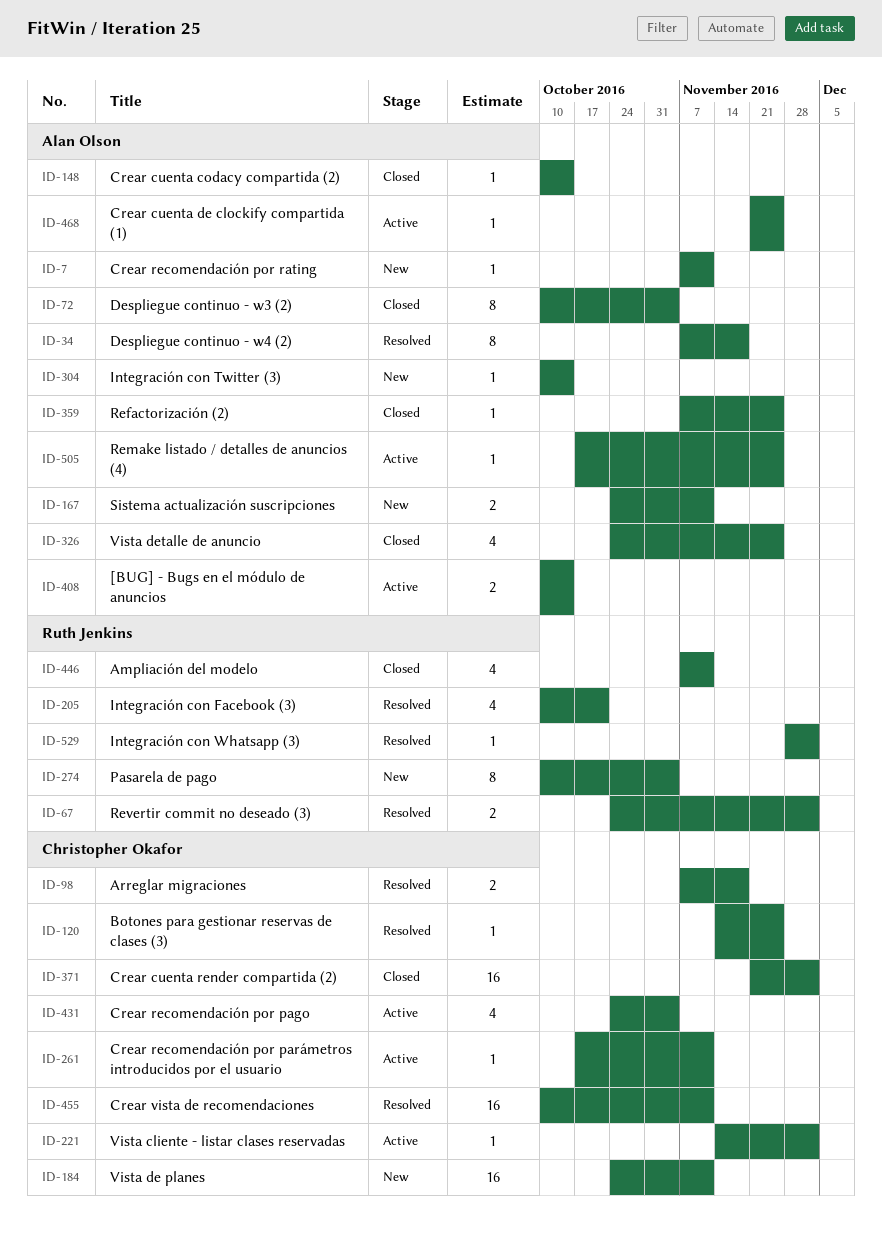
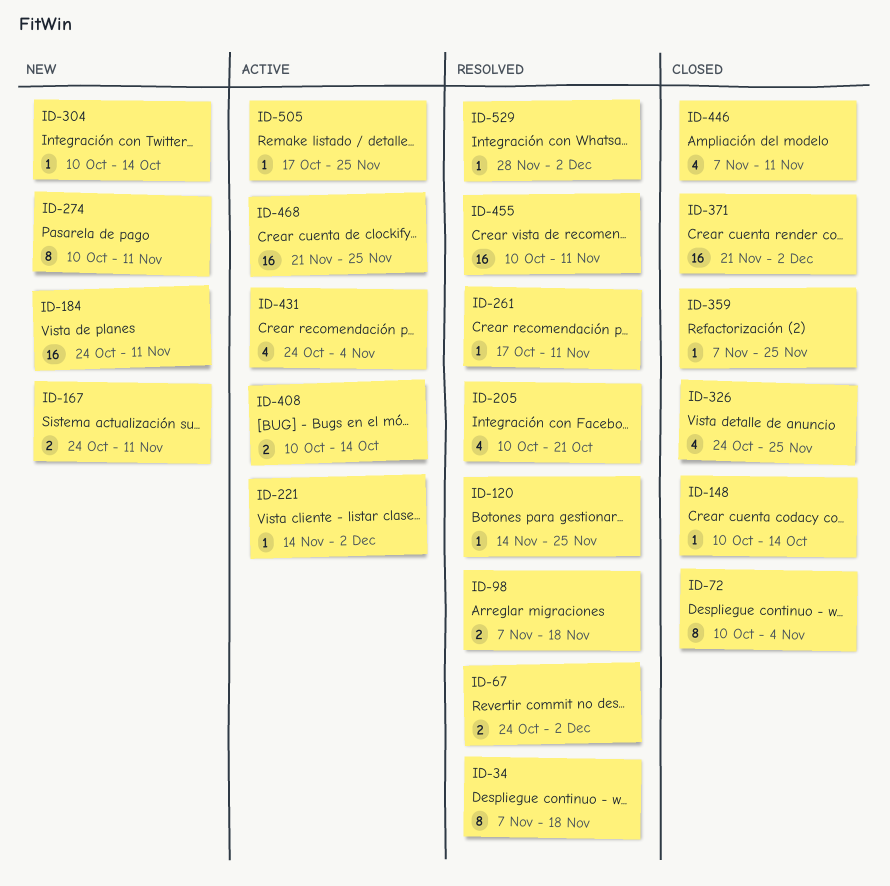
ID-7: present -> none
ID-261, status: Active -> Resolved
ID-274, due: Nov 4 -> Nov 11
ID-468, estimate: 1 -> 16

